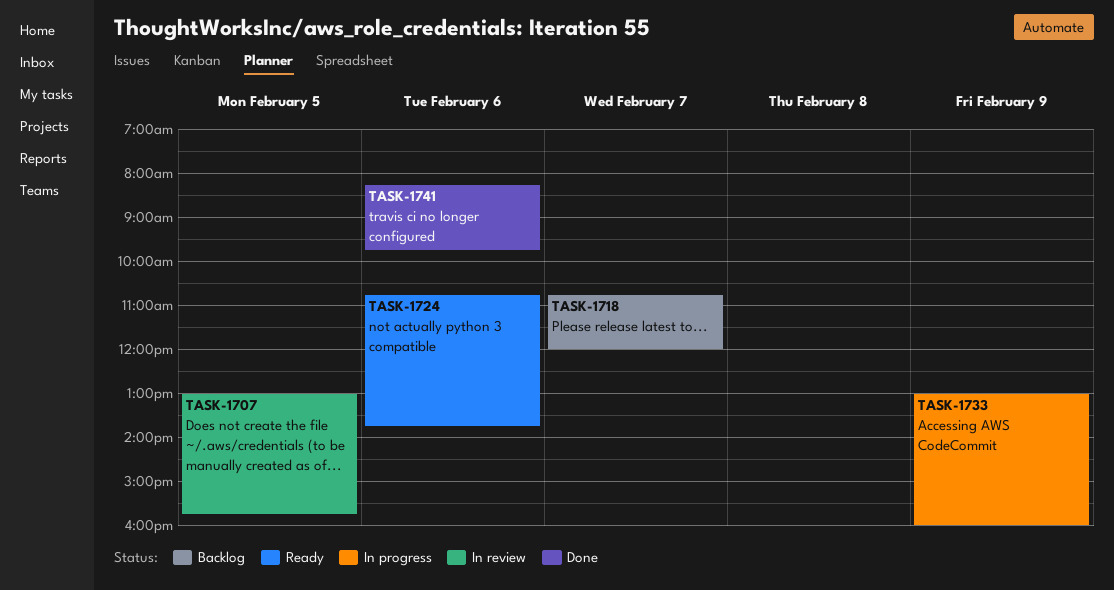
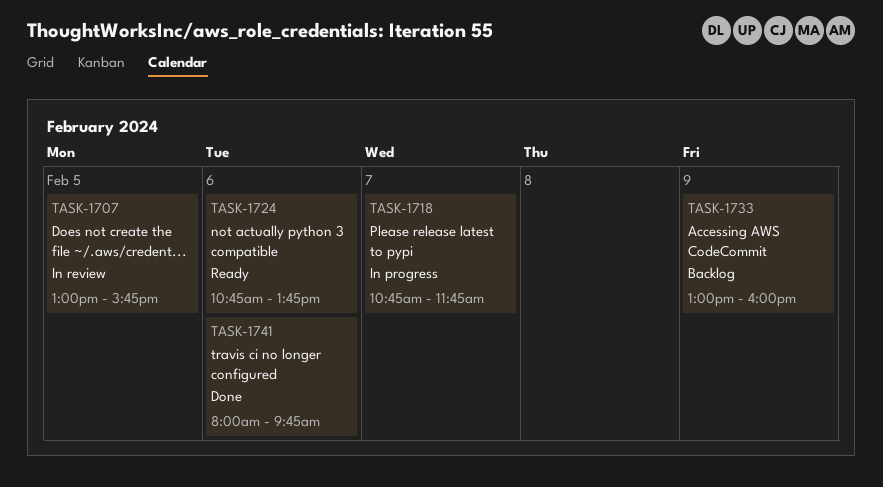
TASK-1718, status: Backlog -> In progress
TASK-1718, ends: 12:00 -> 11:45
TASK-1733, status: In progress -> Backlog
TASK-1741, begins: 08:15 -> 08:00

